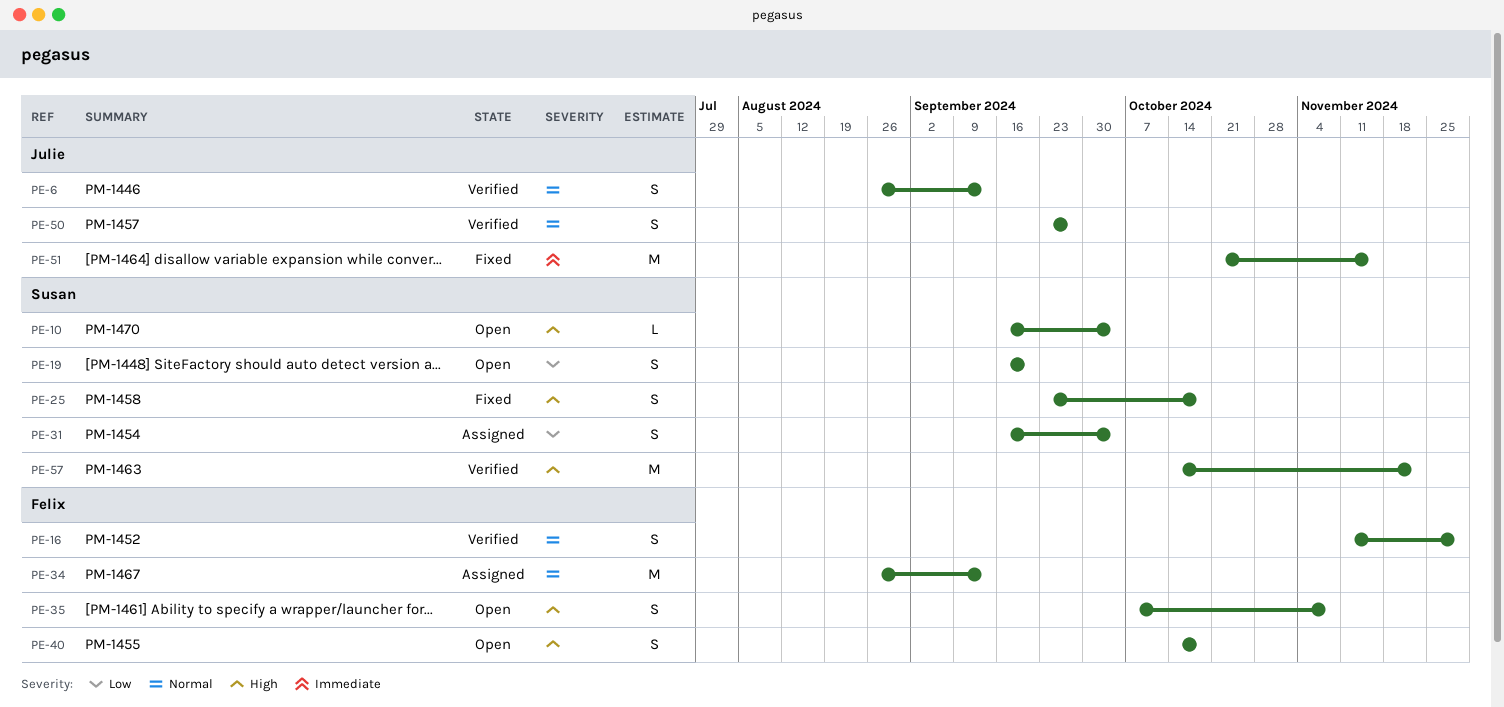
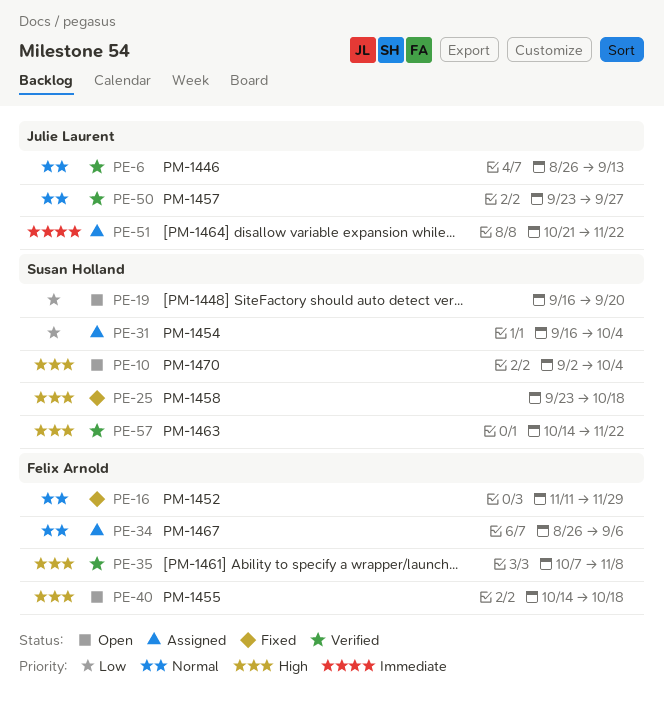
PE-10, start: Sep 16 -> Sep 2
PE-16, status: Verified -> Fixed
PE-34, due: Sep 13 -> Sep 6
PE-35, status: Open -> Verified
PE-51, status: Fixed -> Assigned
PE-51, due: Nov 15 -> Nov 22

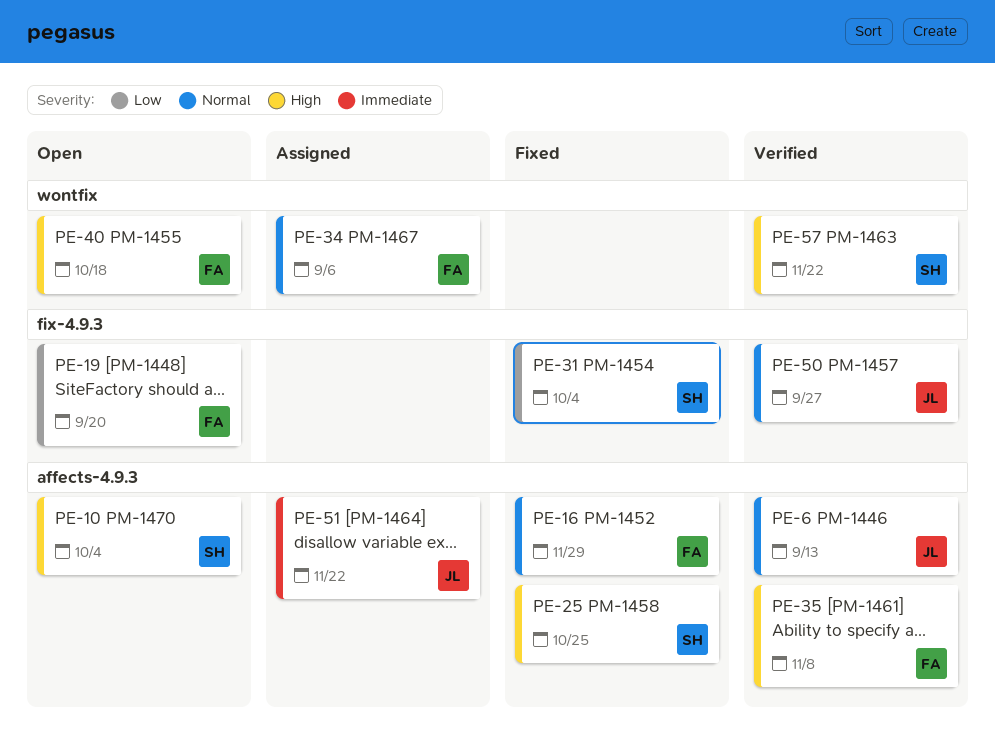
PE-19, owner: Susan Holland -> Felix Arnold
PE-25, due: Oct 18 -> Oct 25
PE-31, status: Assigned -> Fixed

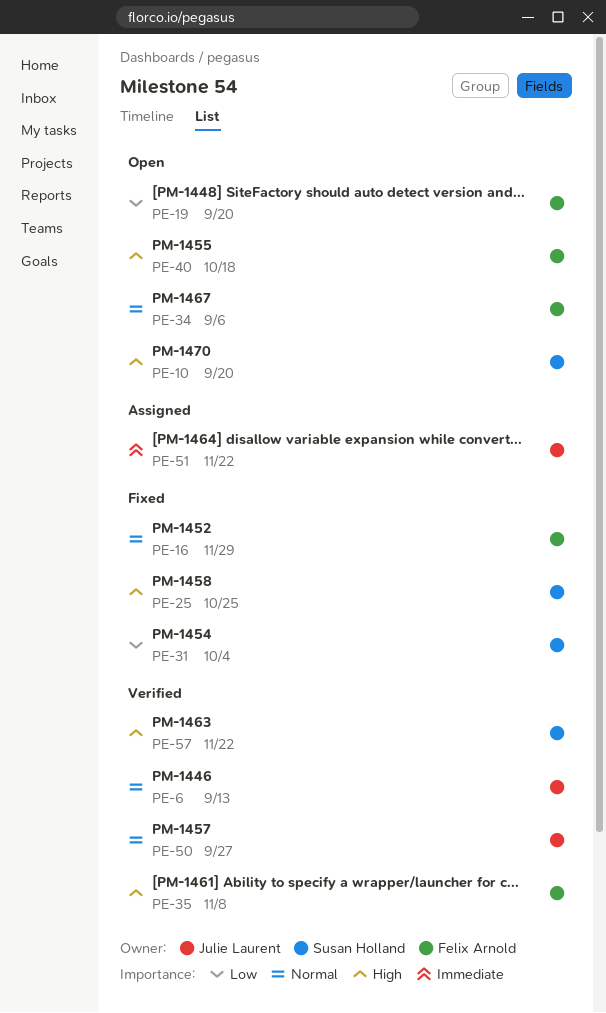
PE-10, due: Oct 4 -> Sep 20
PE-34, status: Assigned -> Open

